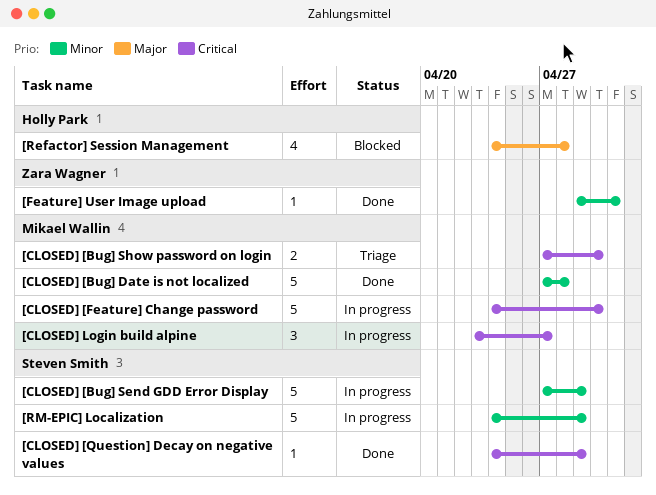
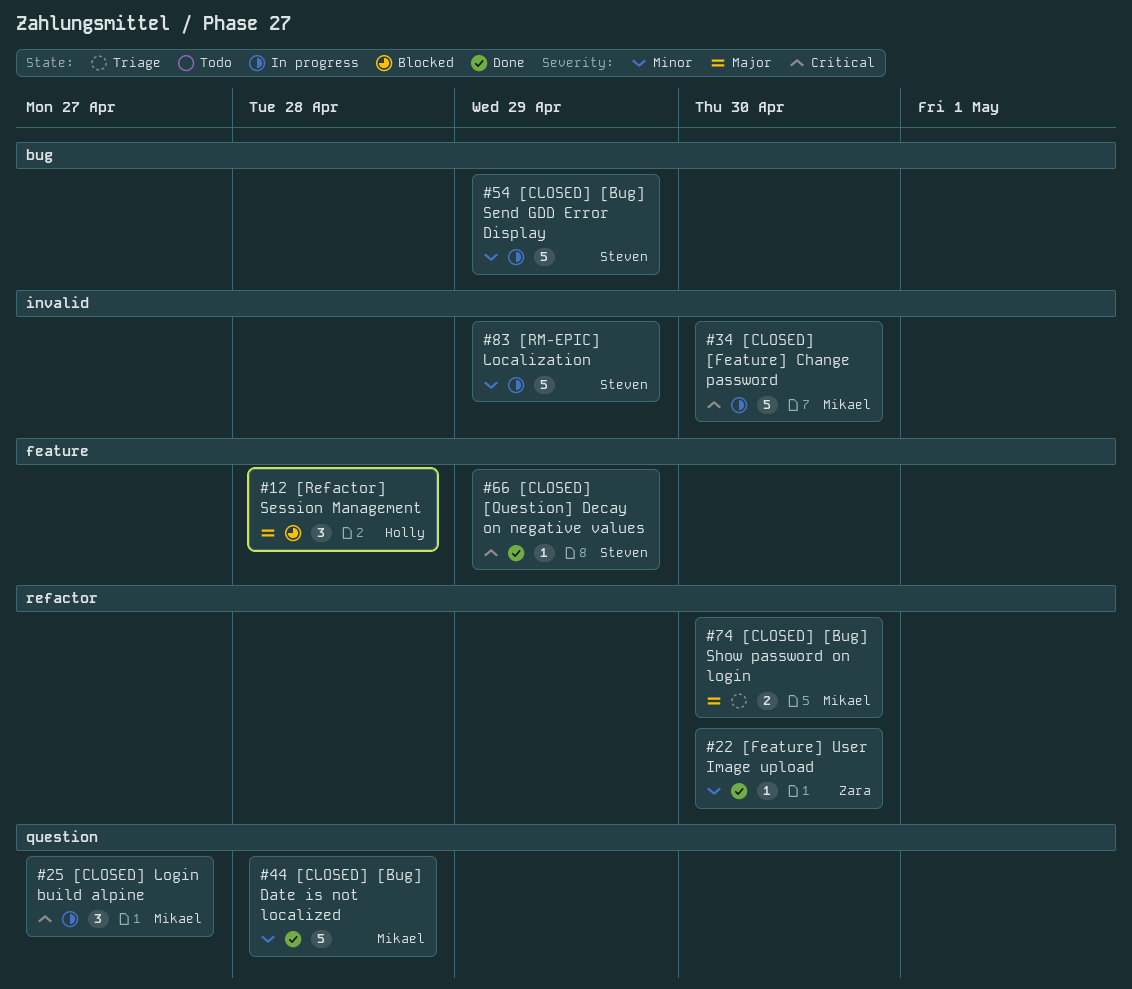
[CLOSED] [Bug] Show password on login, priority: Critical -> Major
[Feature] User Image upload, due: May 1 -> Apr 30
[Refactor] Session Management, estimate: 4 -> 3

